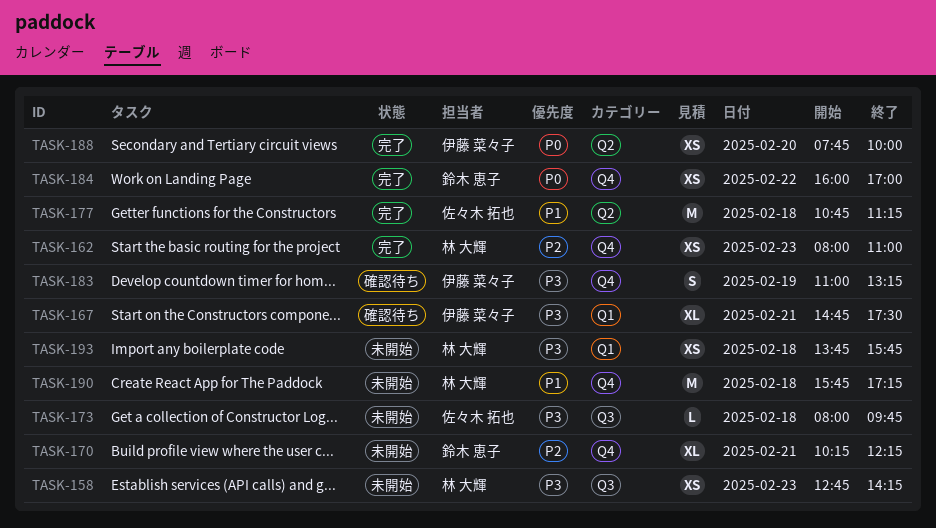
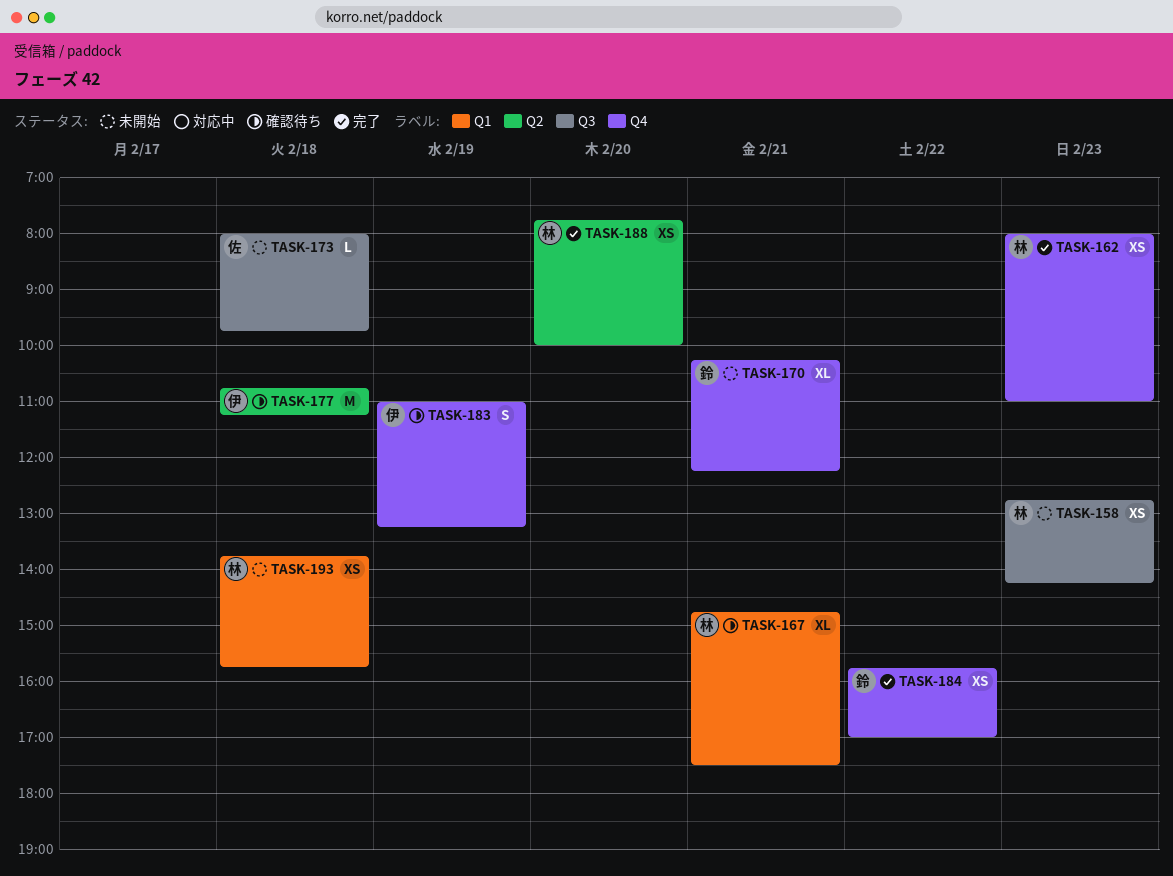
TASK-167, owner: 伊藤 菜々子 -> 林 大輝
TASK-177, status: 完了 -> 確認待ち
TASK-177, owner: 佐々木 拓也 -> 伊藤 菜々子
TASK-184, begins: 16:00 -> 15:45
TASK-188, owner: 伊藤 菜々子 -> 林 大輝
TASK-190: present -> none

